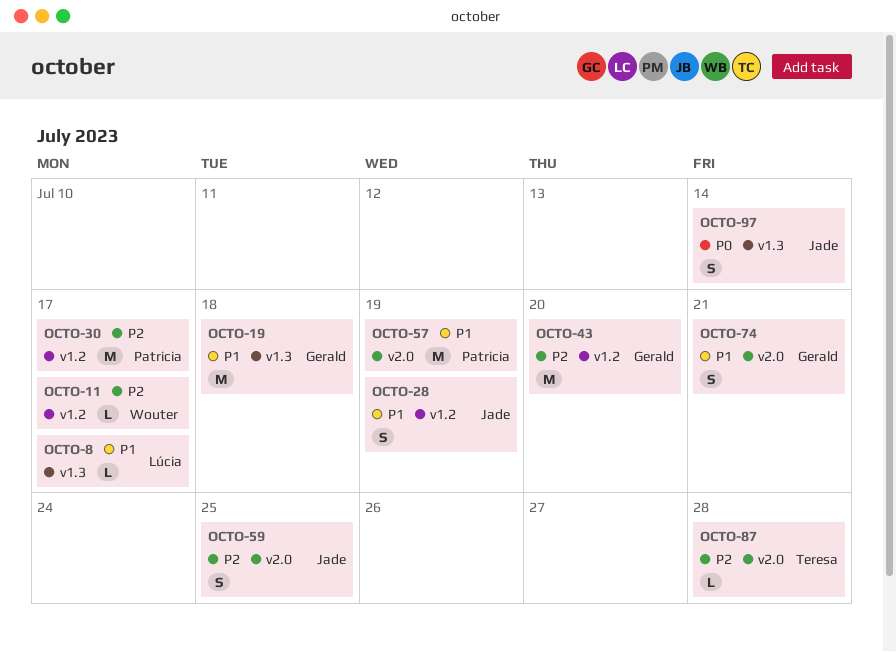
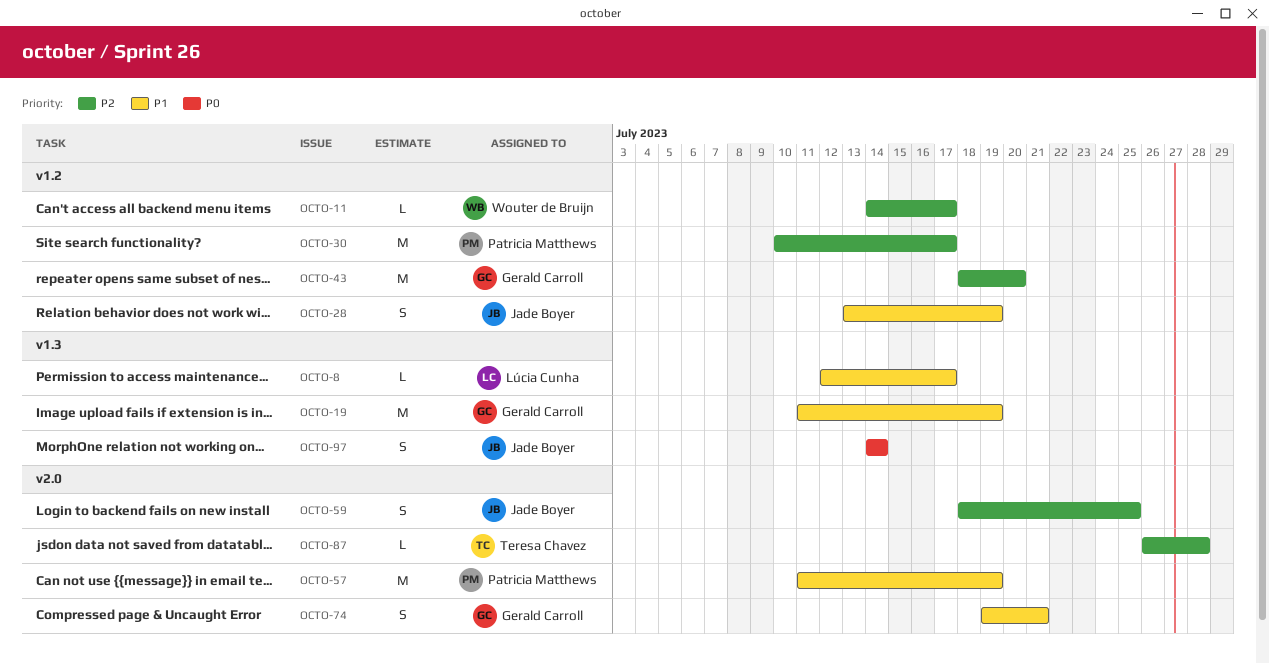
OCTO-19, due: Jul 18 -> Jul 19

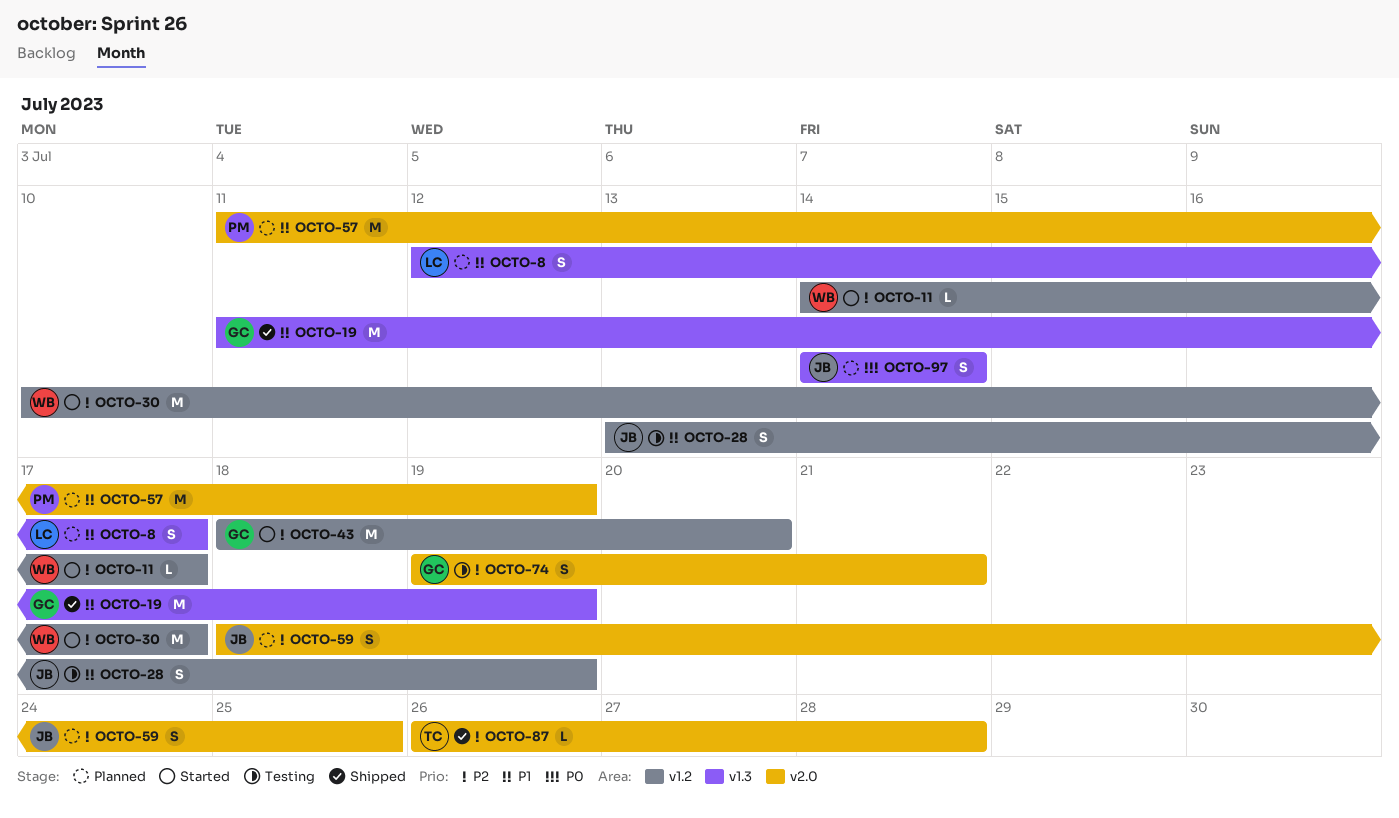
OCTO-8, estimate: L -> S
OCTO-30, owner: Patricia Matthews -> Wouter de Bruijn
OCTO-74, priority: P1 -> P2

